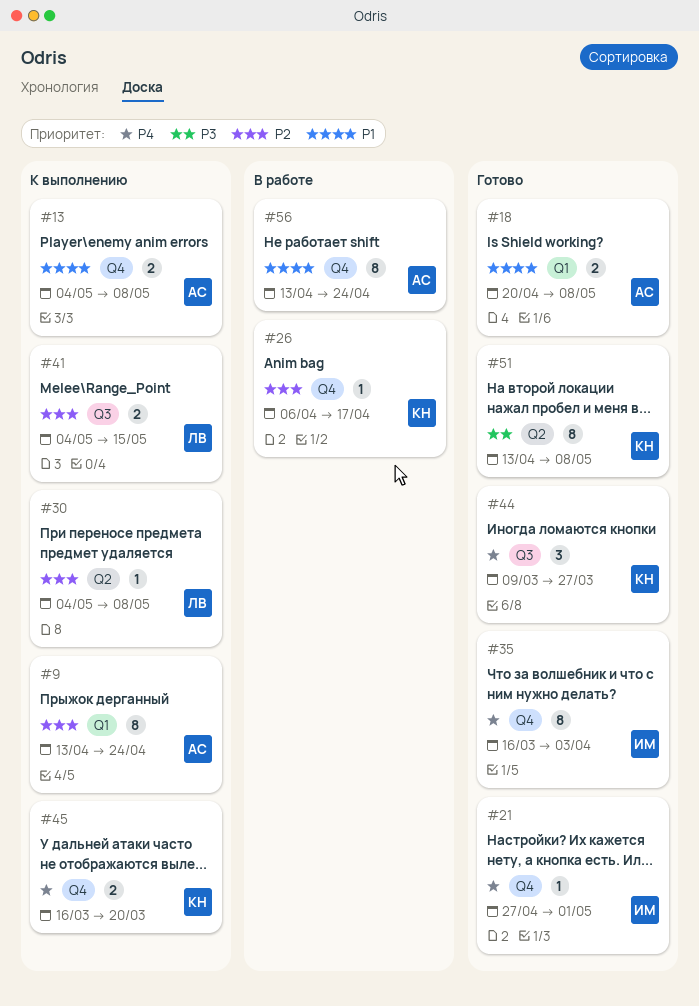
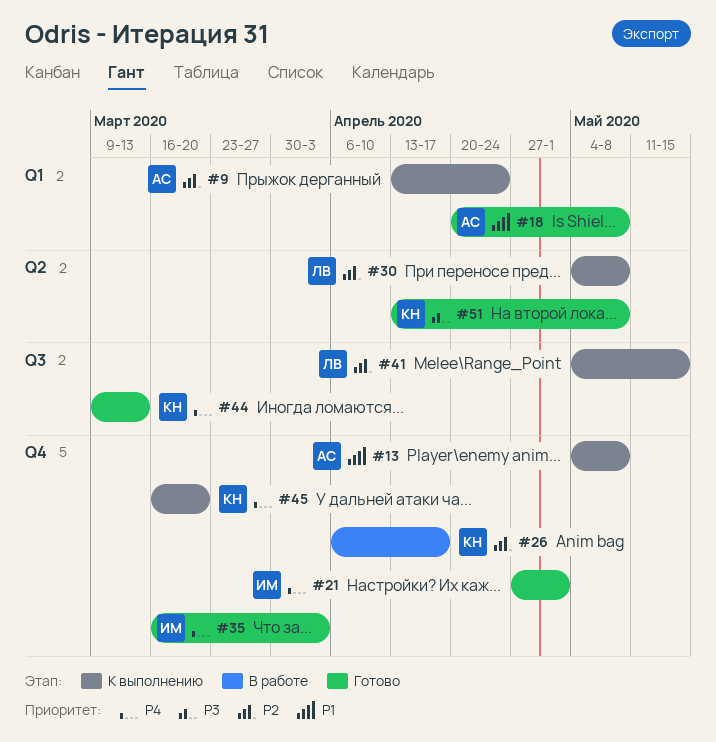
#44, due: Mar 27 -> Mar 13
#56: present -> none

